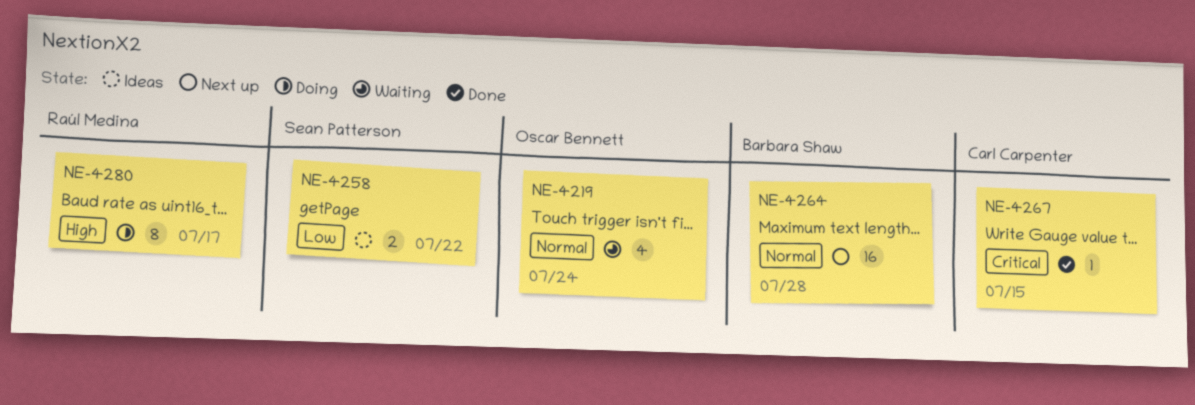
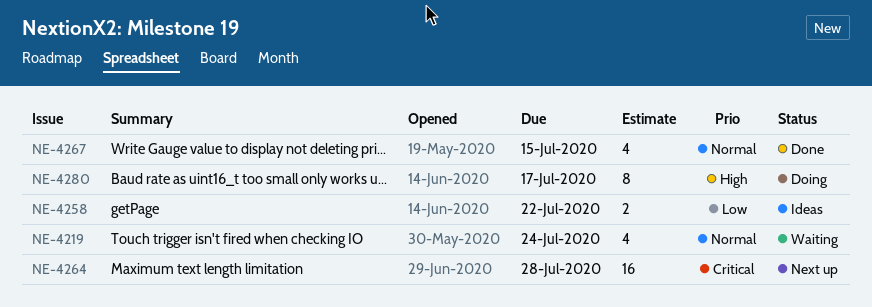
NE-4264, priority: Normal -> Critical
NE-4267, priority: Critical -> Normal
NE-4267, estimate: 1 -> 4

